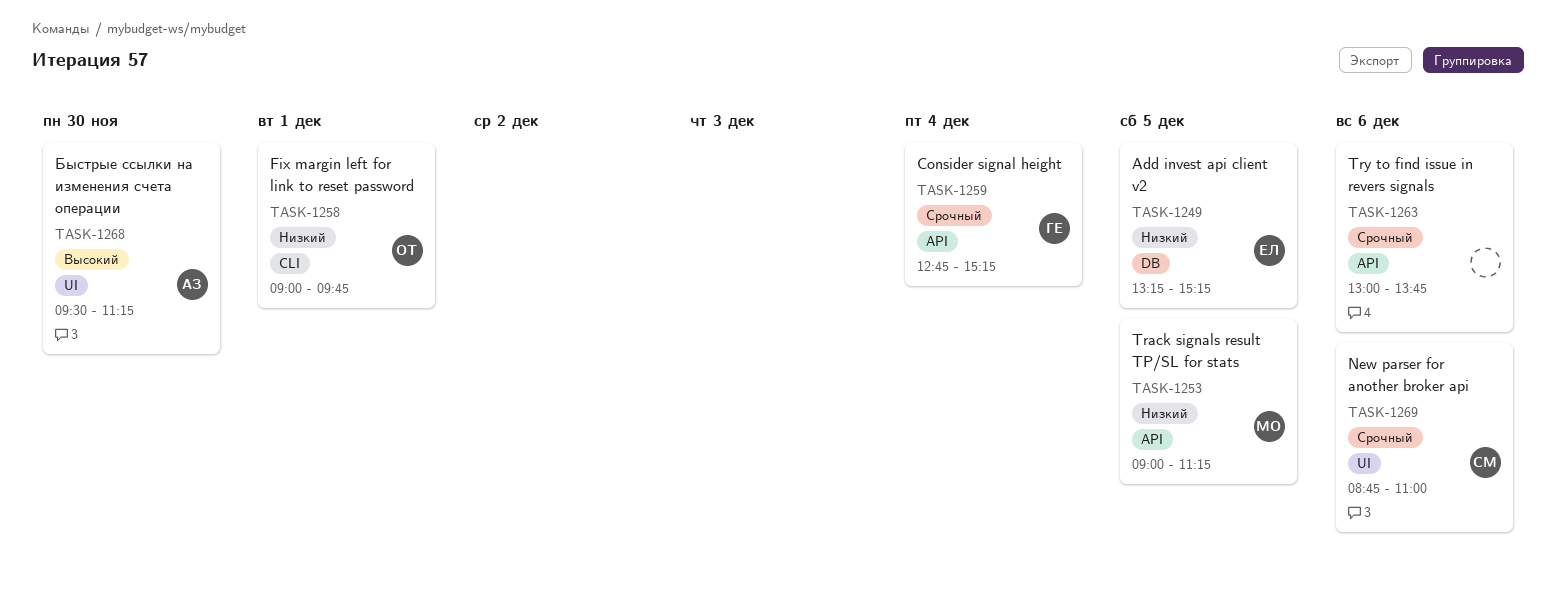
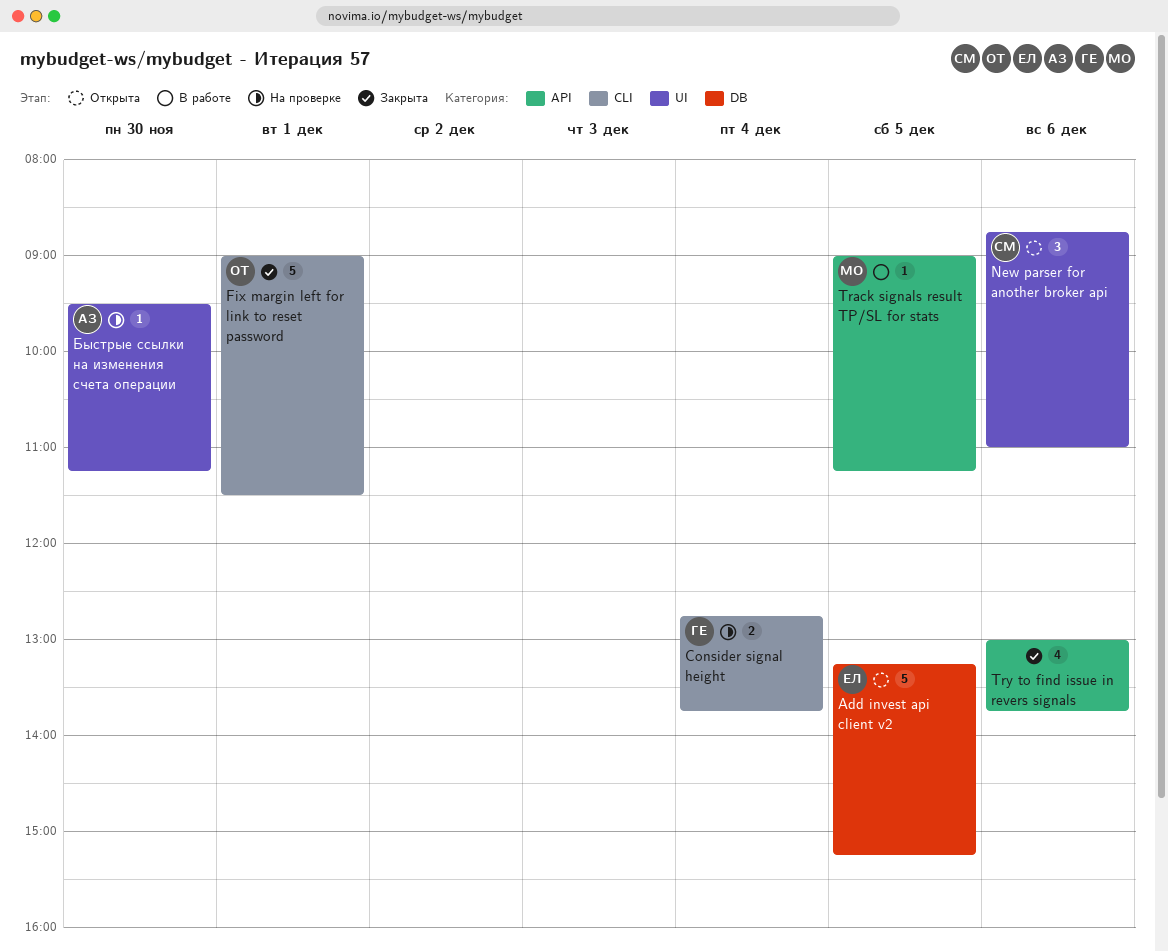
Consider signal height, label: API -> CLI
Consider signal height, ends: 15:15 -> 13:45
Fix margin left for link to reset password, ends: 09:45 -> 11:30

